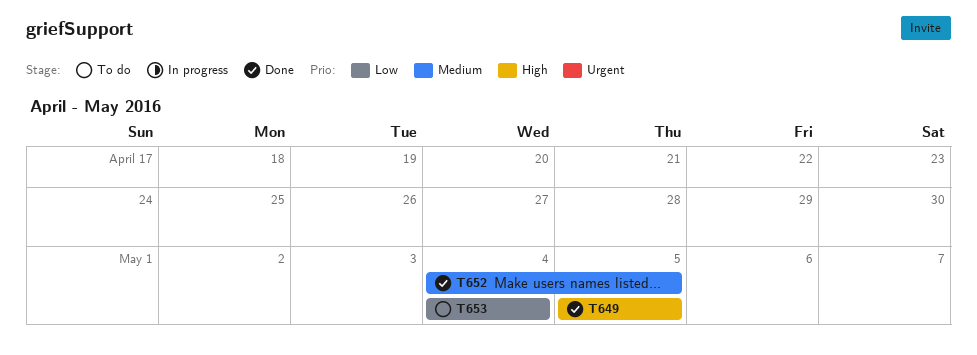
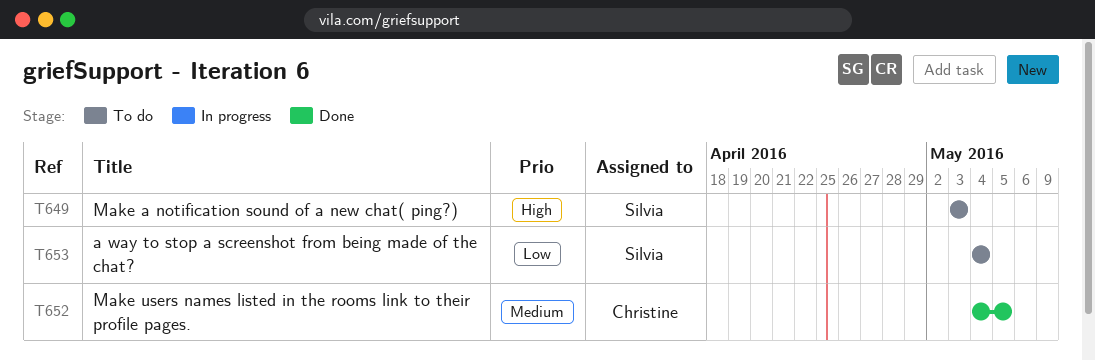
T649, status: Done -> To do
T649, start: May 5 -> May 3
T649, due: May 5 -> May 3

